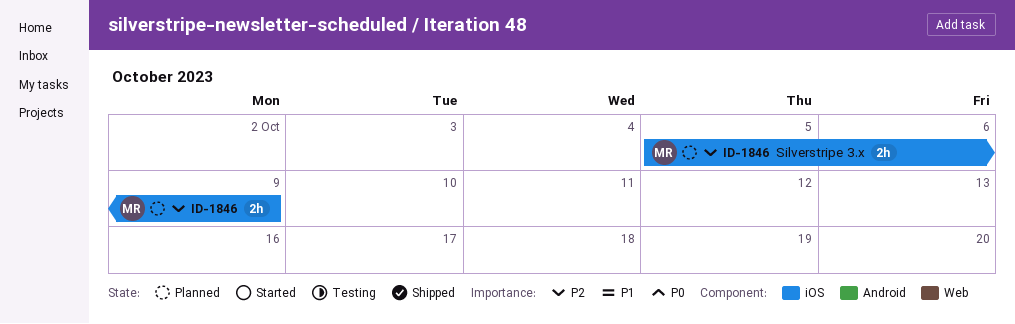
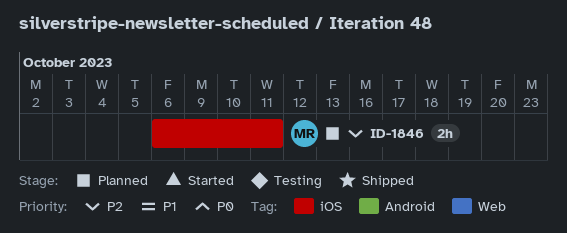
ID-1846, start: Oct 5 -> Oct 6
ID-1846, due: Oct 9 -> Oct 11

